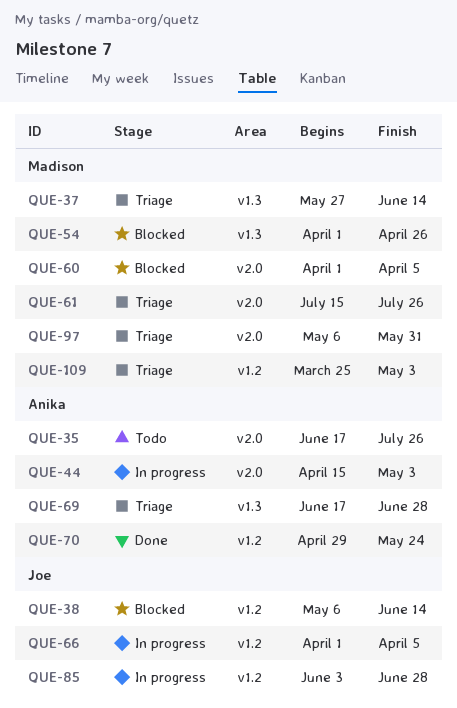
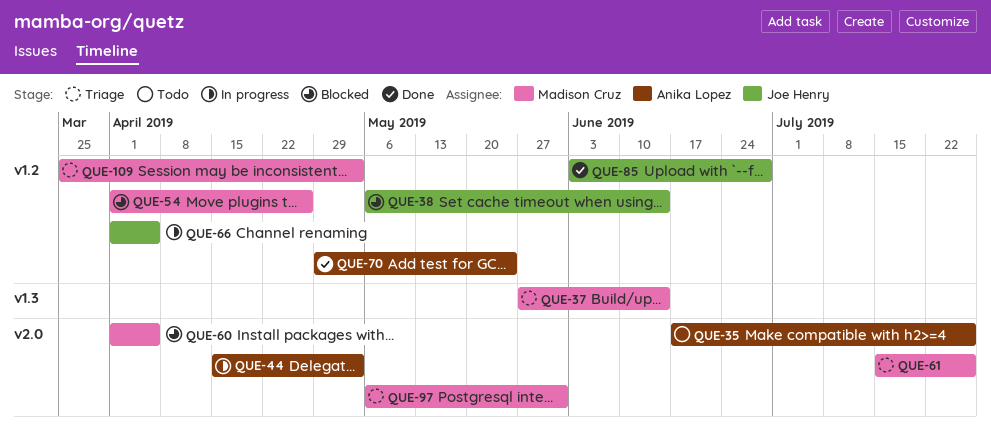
QUE-54, label: v1.3 -> v1.2
QUE-69: present -> none
QUE-85, status: In progress -> Done

